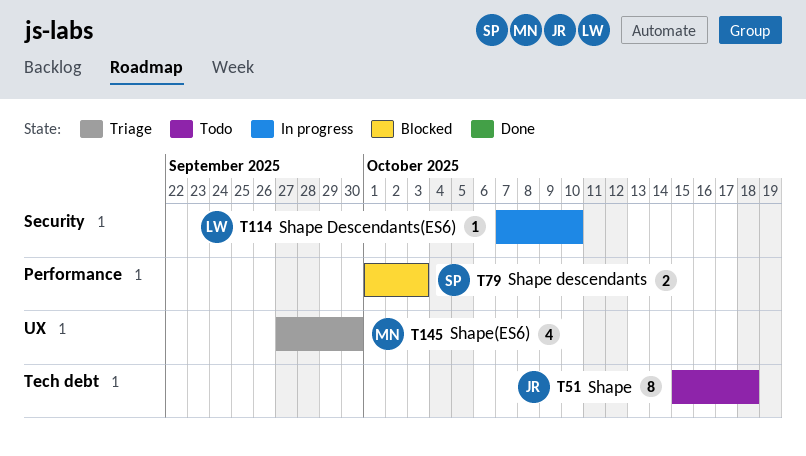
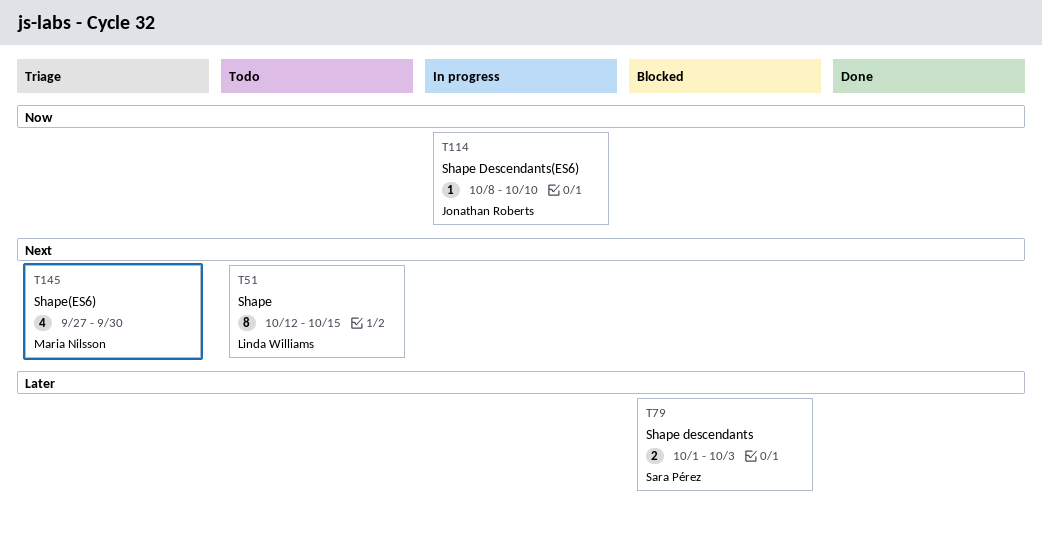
T51, owner: Jonathan Roberts -> Linda Williams
T51, start: Oct 15 -> Oct 12
T51, due: Oct 18 -> Oct 15
T114, owner: Linda Williams -> Jonathan Roberts
T114, start: Oct 7 -> Oct 8

